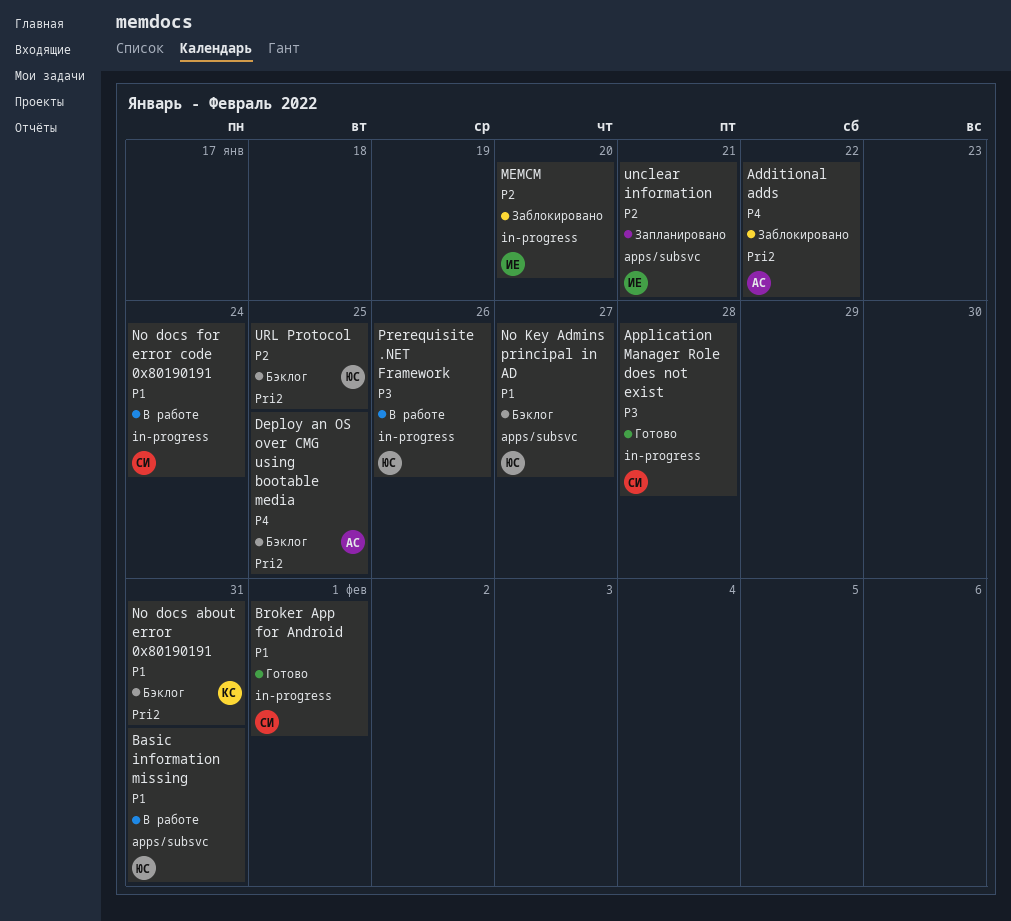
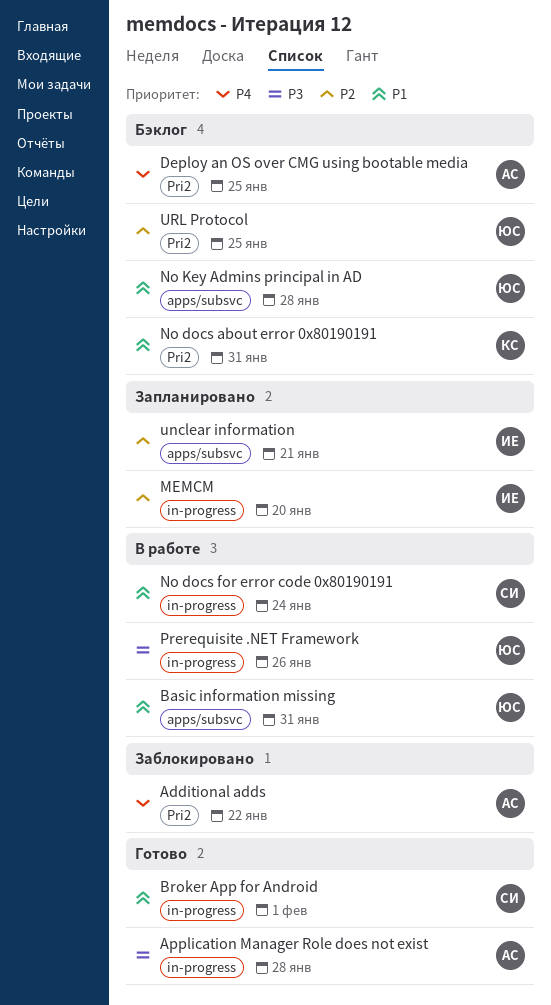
Application Manager Role does not exist, owner: СИ -> АС
MEMCM, status: Заблокировано -> Запланировано
No Key Admins principal in AD, due: Jan 27 -> Jan 28

